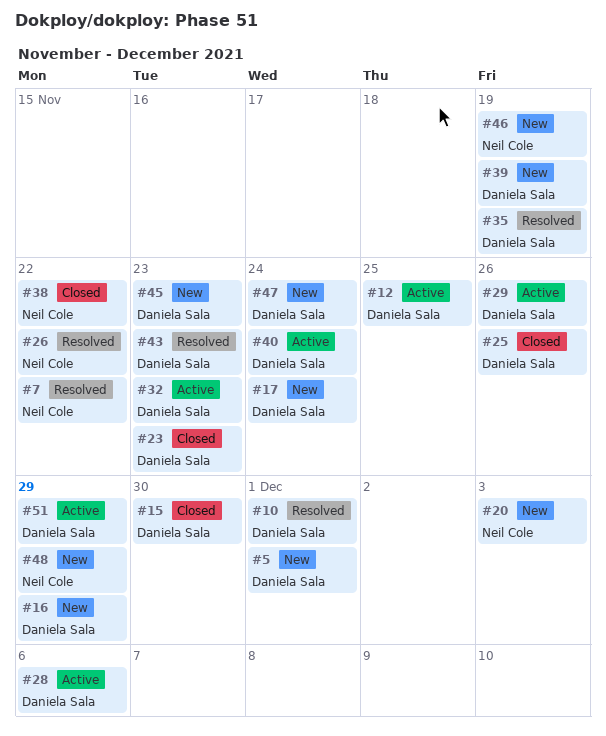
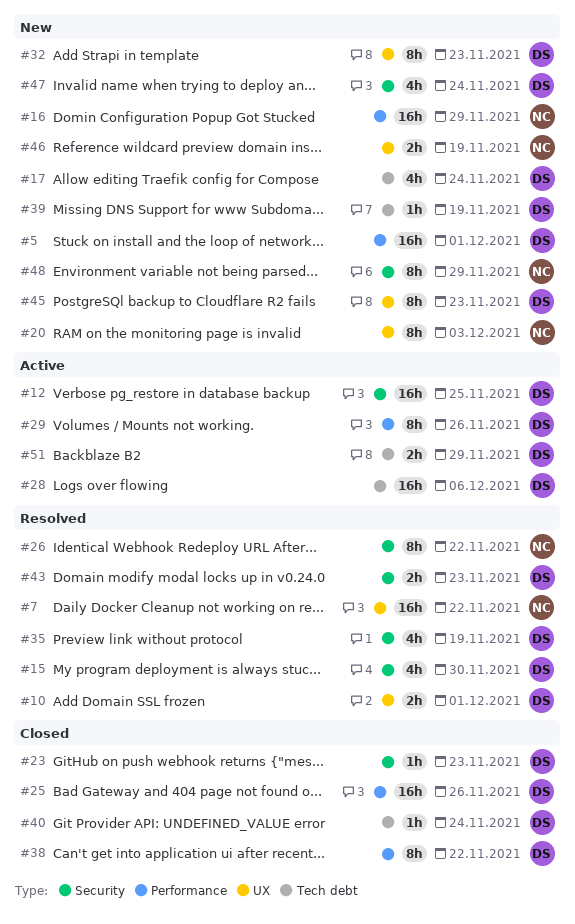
#15, status: Closed -> Resolved
#16, owner: Daniela Sala -> Neil Cole
#32, status: Active -> New
#38, owner: Neil Cole -> Daniela Sala
#40, status: Active -> Closed

